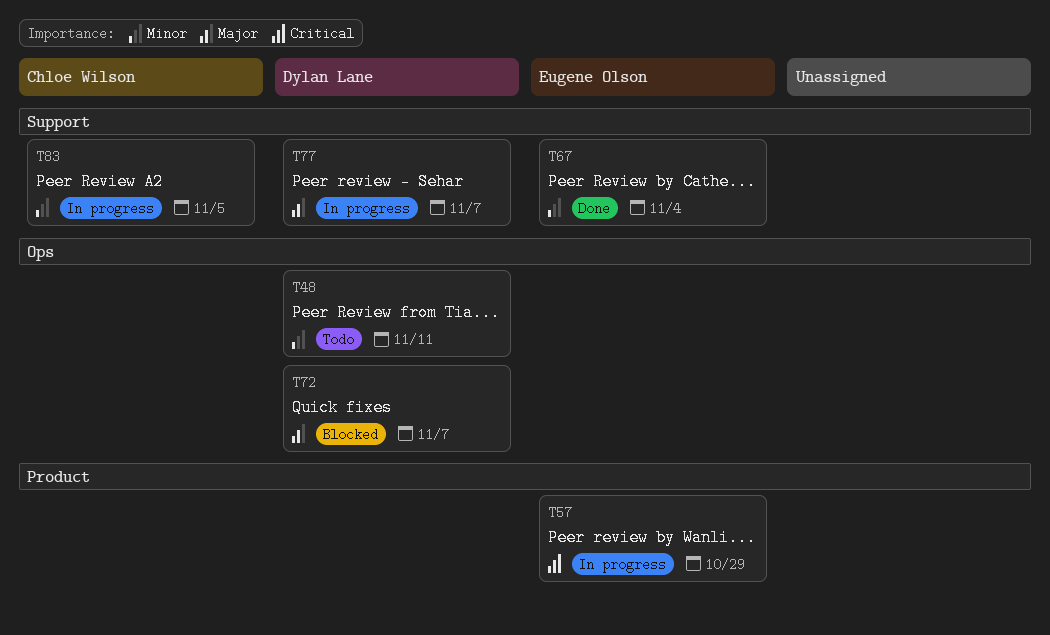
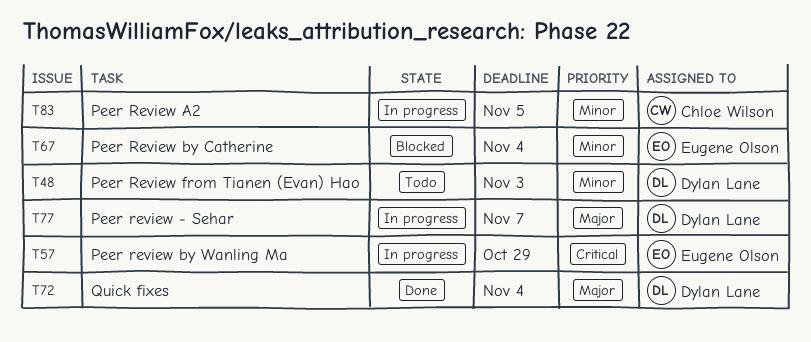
T48, due: Nov 11 -> Nov 3
T67, status: Done -> Blocked
T72, status: Blocked -> Done
T72, due: Nov 7 -> Nov 4

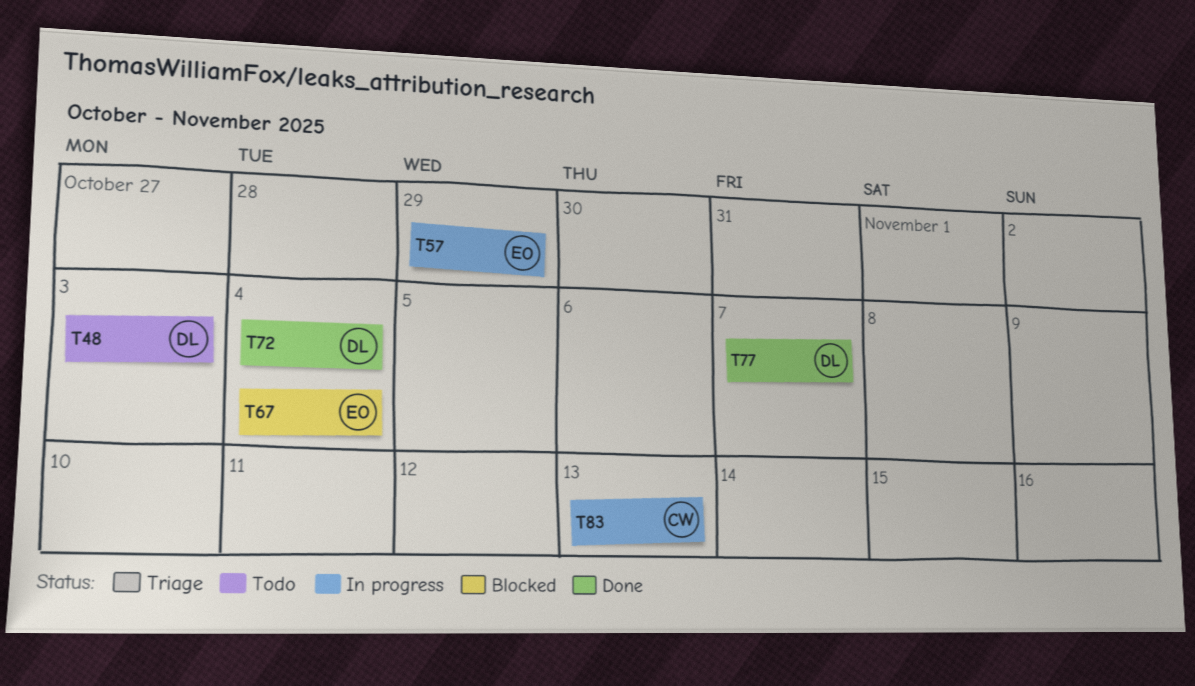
T77, status: In progress -> Done
T83, due: Nov 5 -> Nov 13

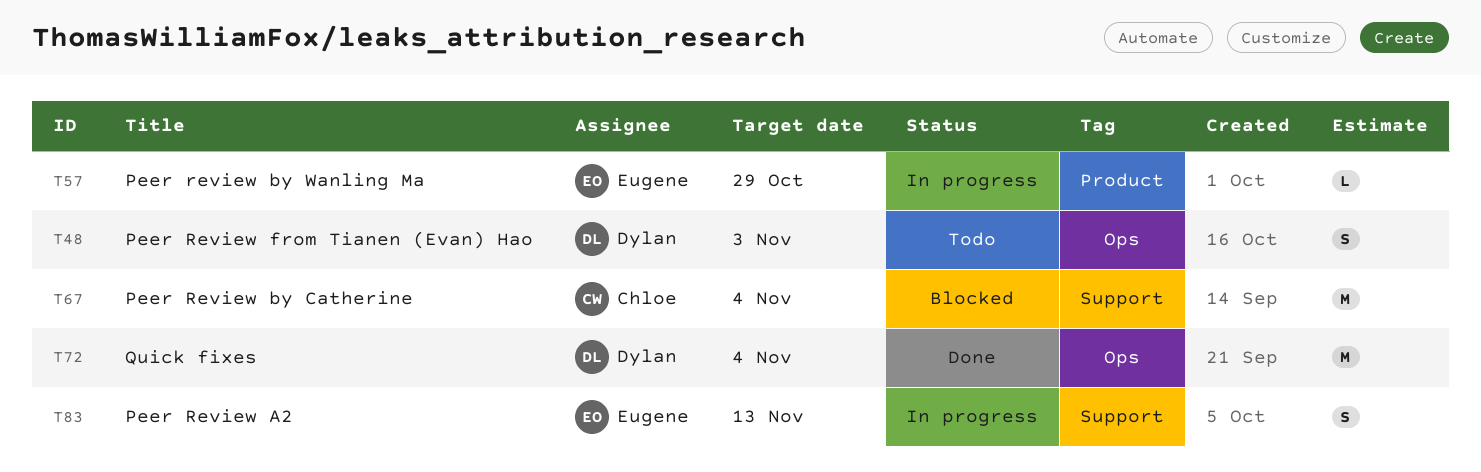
T67, owner: Eugene -> Chloe
T77: present -> none
T83, owner: Chloe -> Eugene

